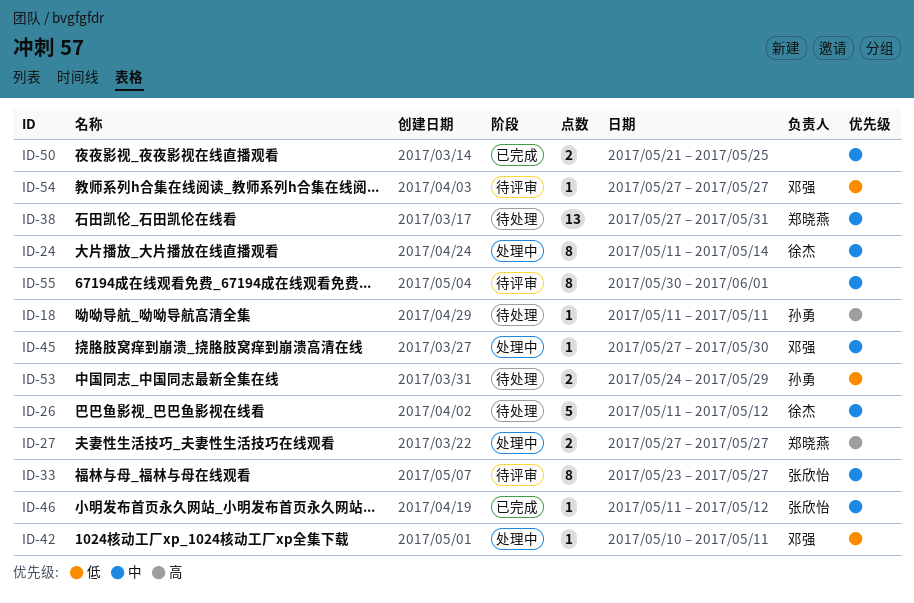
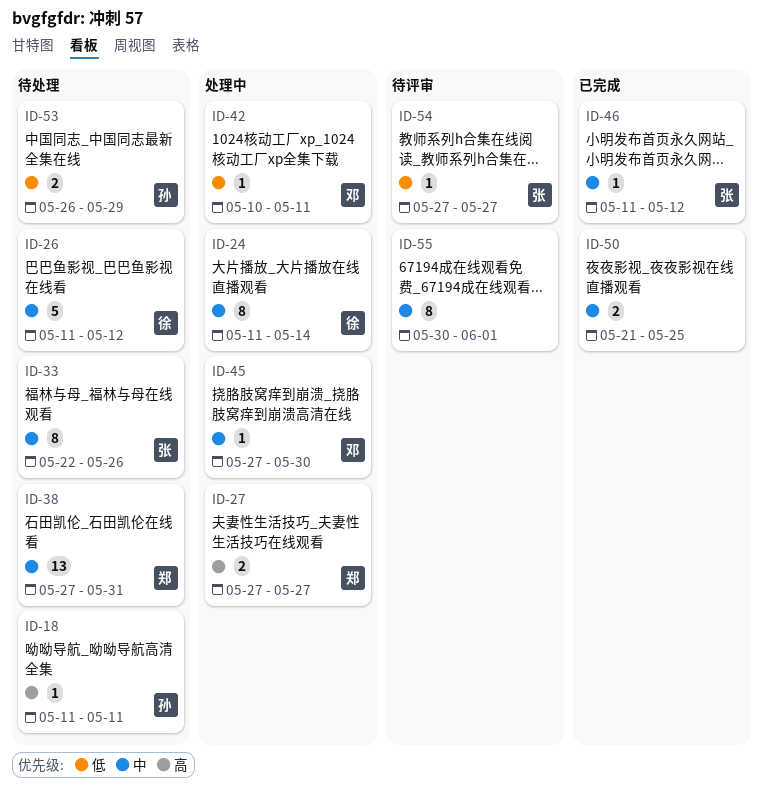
ID-33, status: 待评审 -> 待处理
ID-33, start: May 23 -> May 22
ID-33, due: May 27 -> May 26
ID-53, start: May 24 -> May 26
ID-54, owner: 邓强 -> 张欣怡

